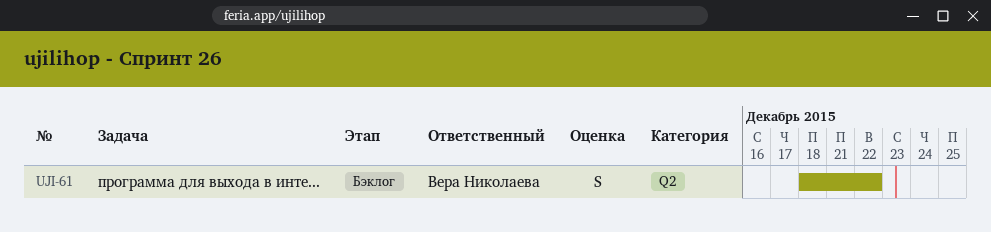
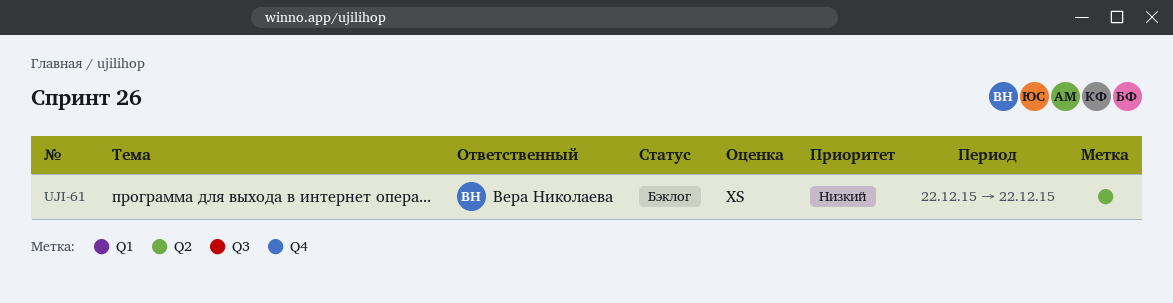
UJI-61, estimate: S -> XS
UJI-61, start: Dec 18 -> Dec 22

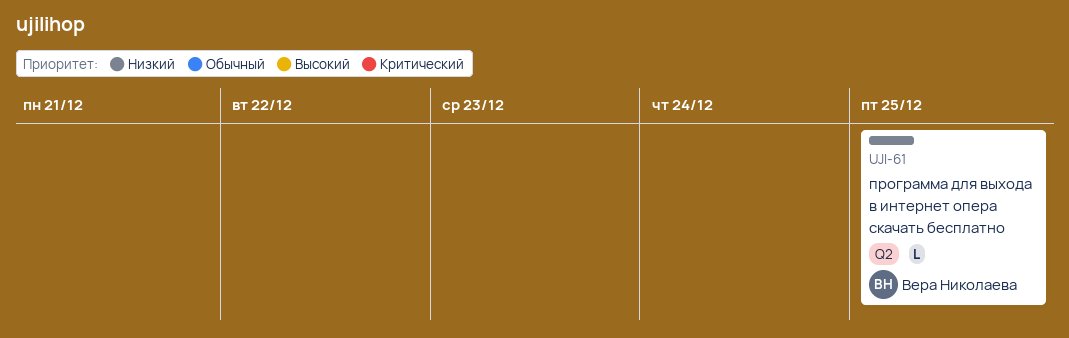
UJI-61, estimate: XS -> L
UJI-61, due: Dec 22 -> Dec 25

